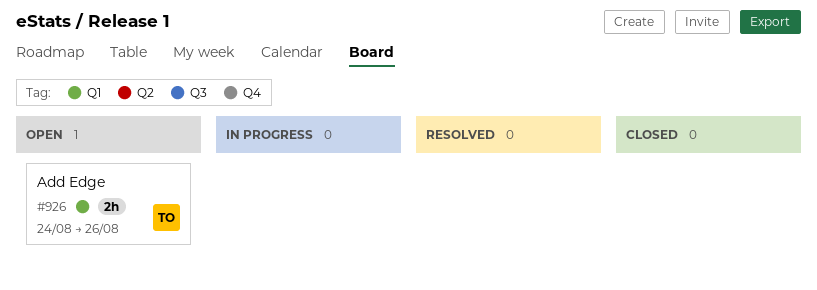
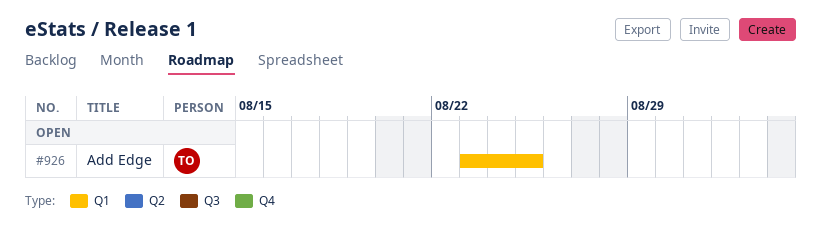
#926, start: Aug 24 -> Aug 23
#926, due: Aug 26 -> Aug 25

